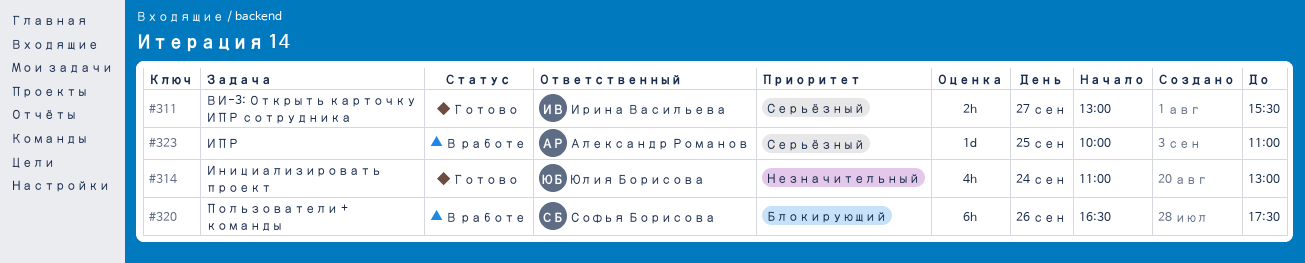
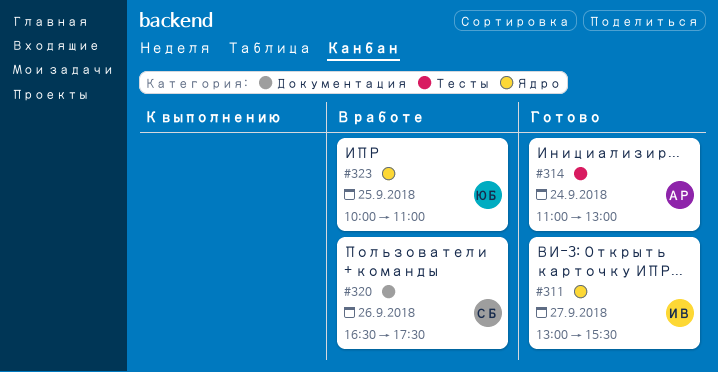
#314, owner: Юлия Борисова -> Александр Романов
#323, owner: Александр Романов -> Юлия Борисова

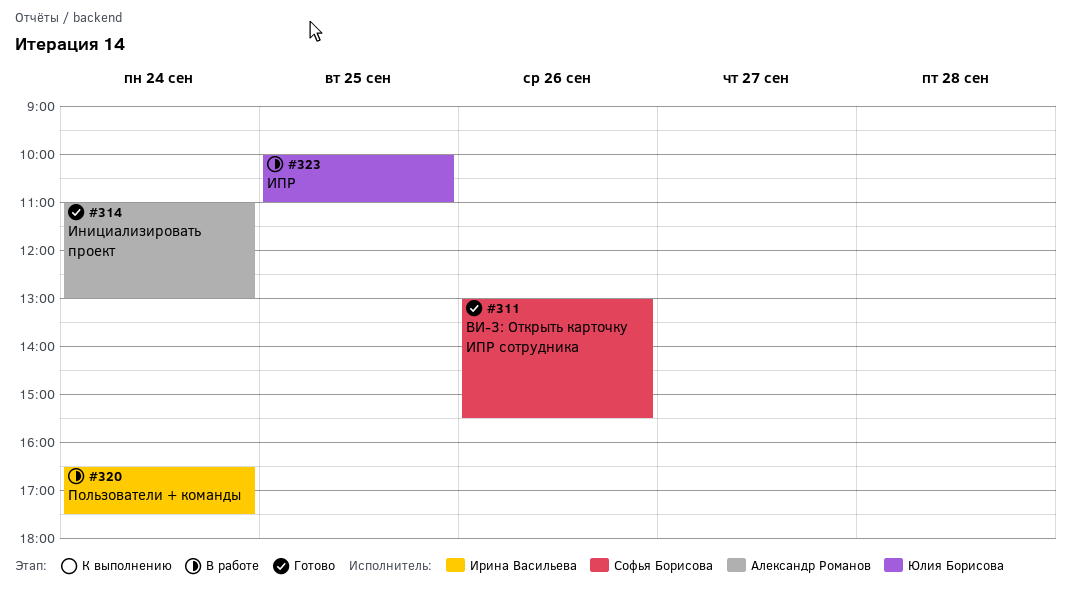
#311, owner: Ирина Васильева -> Софья Борисова
#311, day: Sep 27 -> Sep 26
#320, owner: Софья Борисова -> Ирина Васильева
#320, day: Sep 26 -> Sep 24

